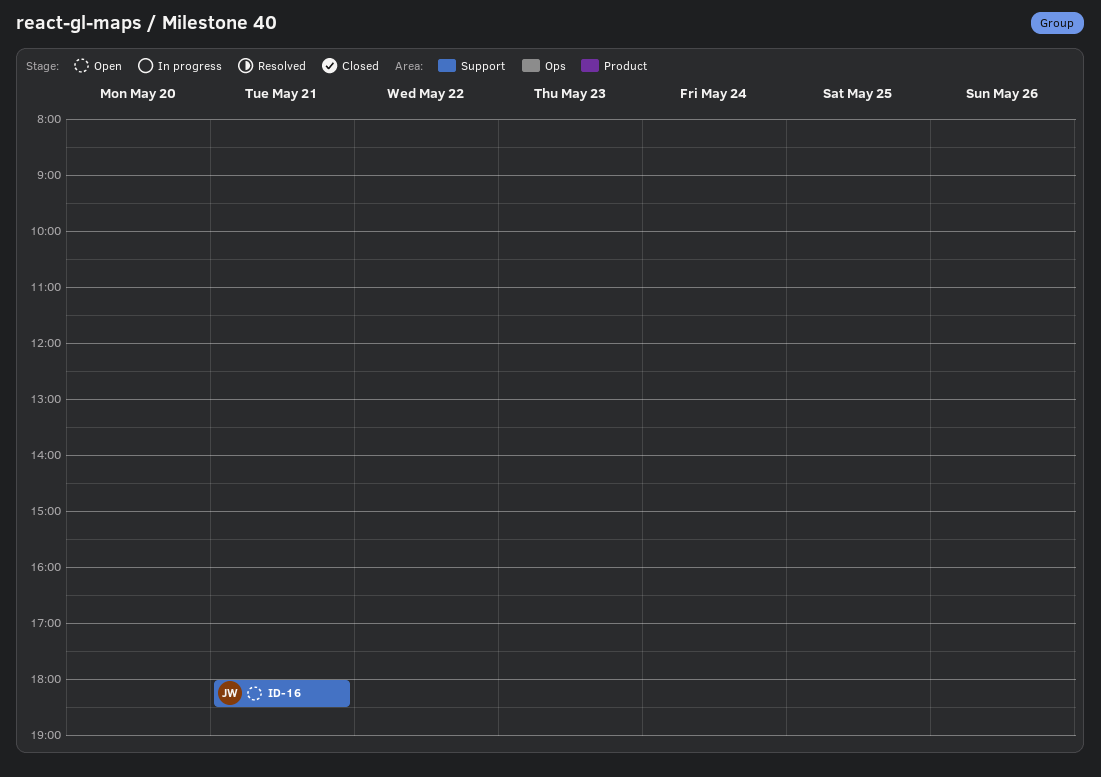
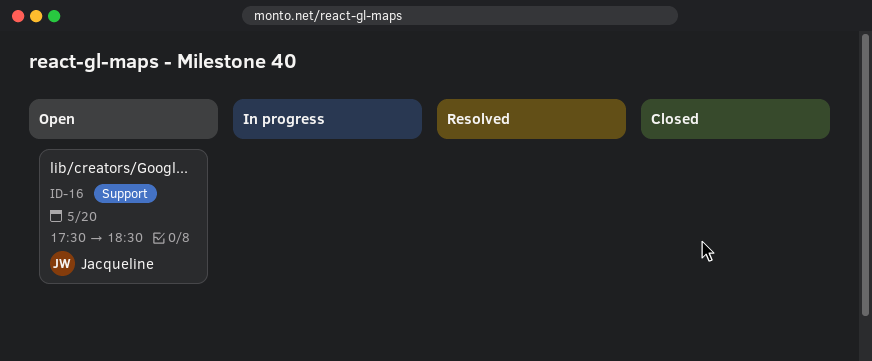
ID-16, day: May 21 -> May 20
ID-16, begins: 18:00 -> 17:30

